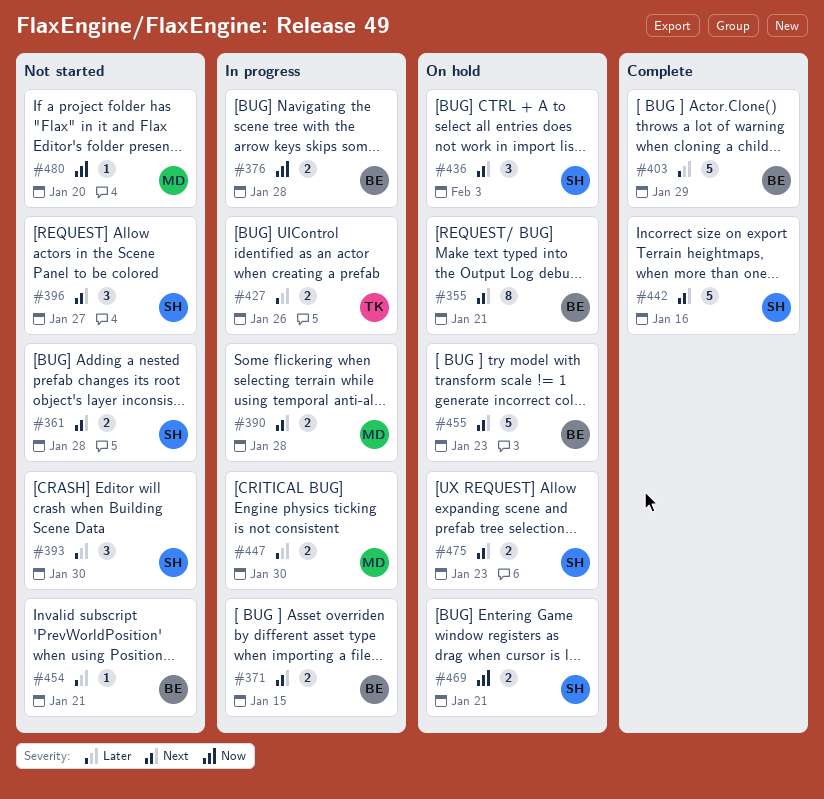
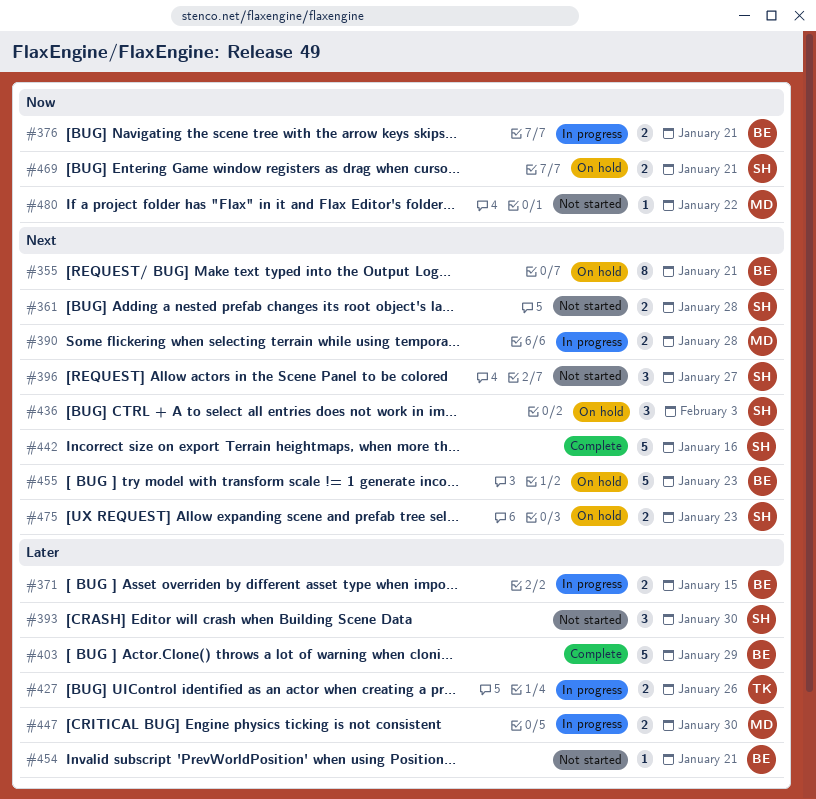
#371, priority: Next -> Later
#376, due: Jan 28 -> Jan 21
#480, due: Jan 20 -> Jan 22

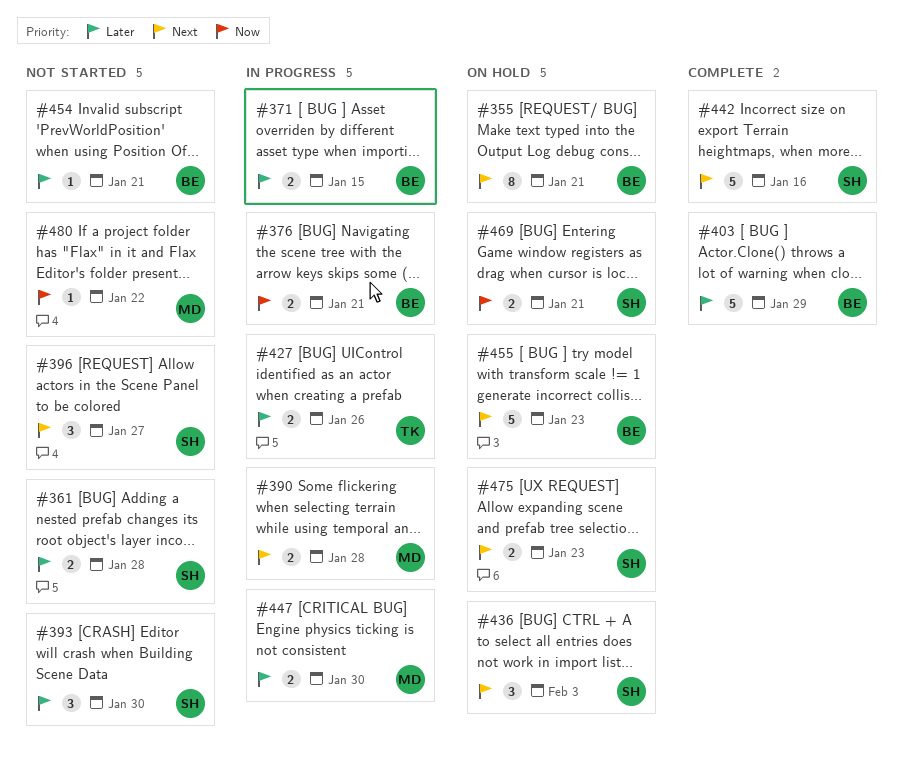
#361, priority: Next -> Later

